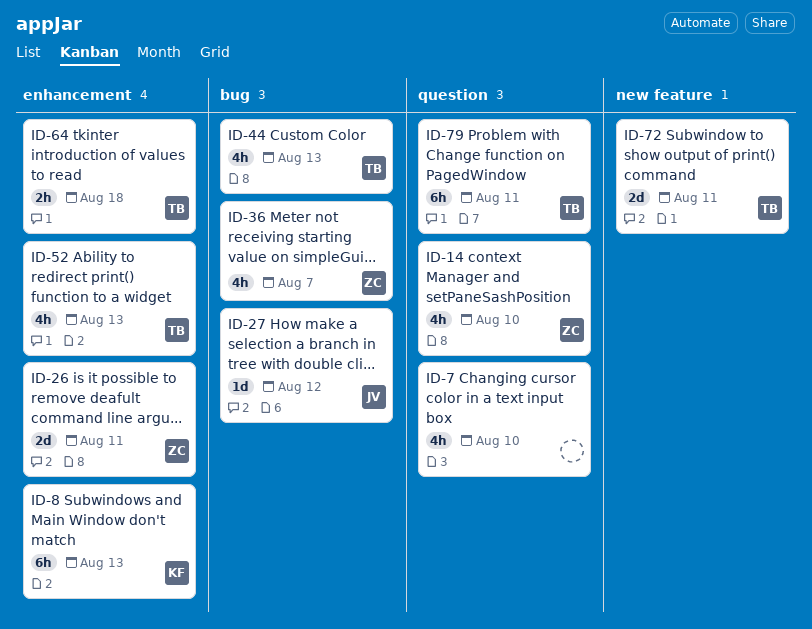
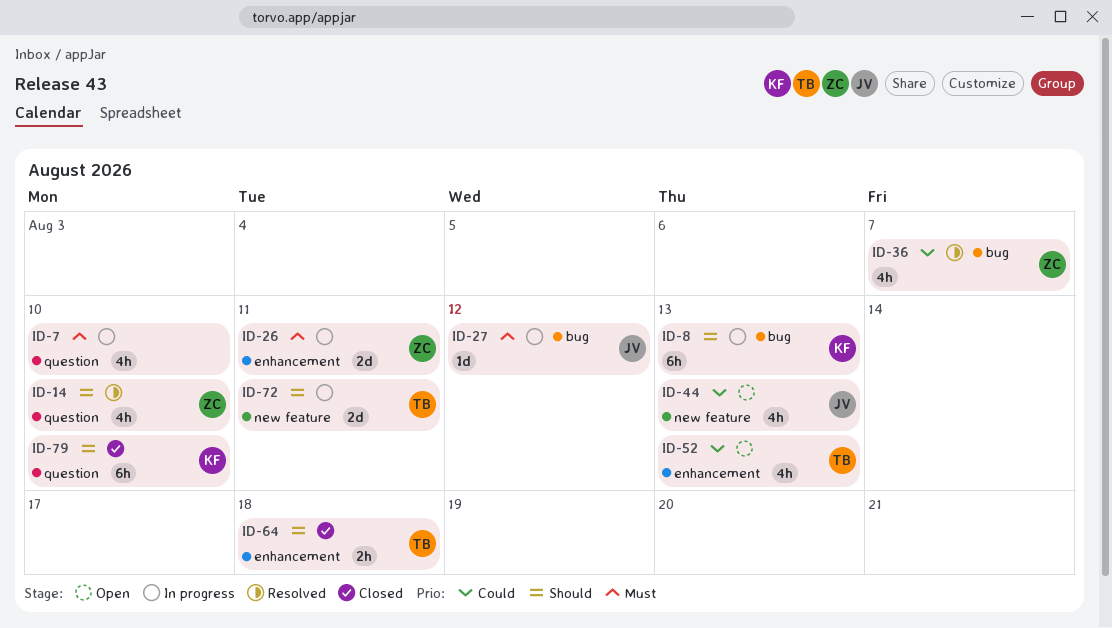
ID-8, label: enhancement -> bug
ID-44, owner: TB -> JV
ID-44, label: bug -> new feature
ID-79, owner: TB -> KF
ID-79, due: Aug 11 -> Aug 10

